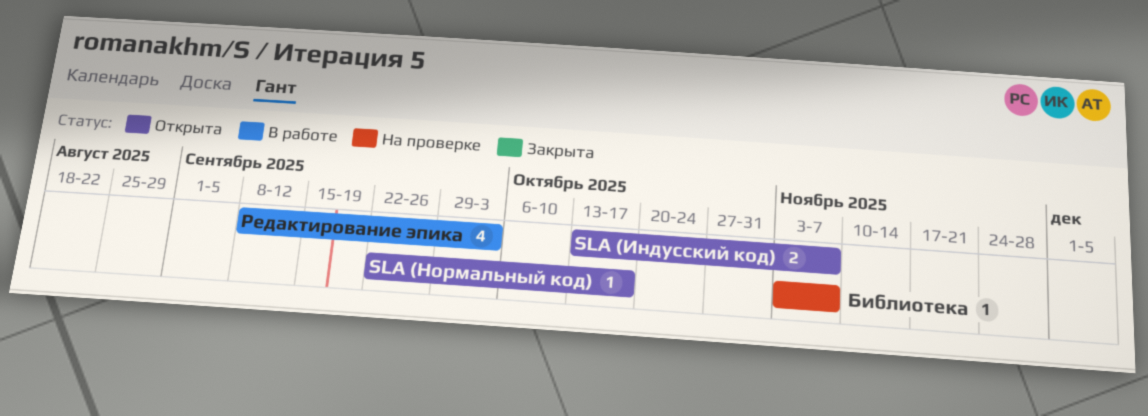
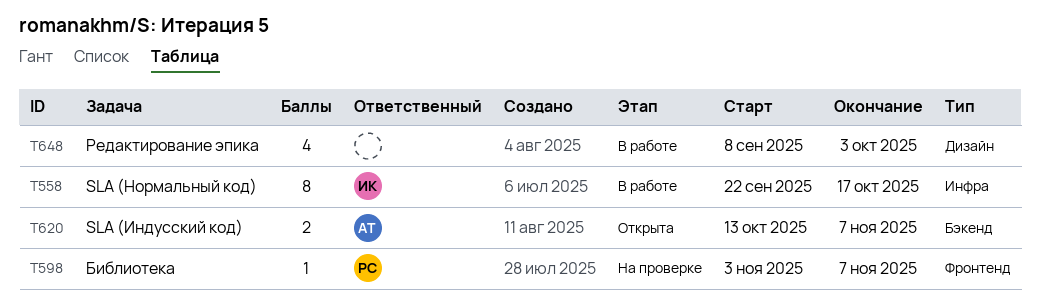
SLA (Нормальный код), status: Открыта -> В работе
SLA (Нормальный код), estimate: 1 -> 8

